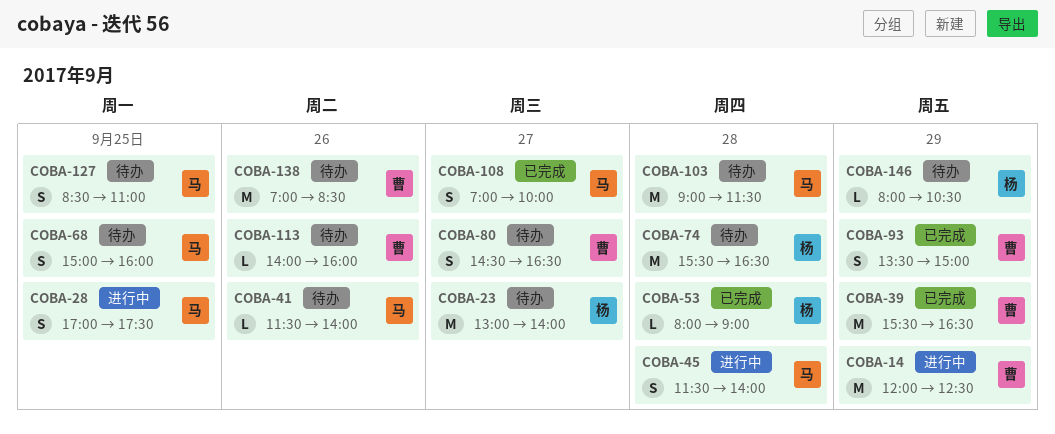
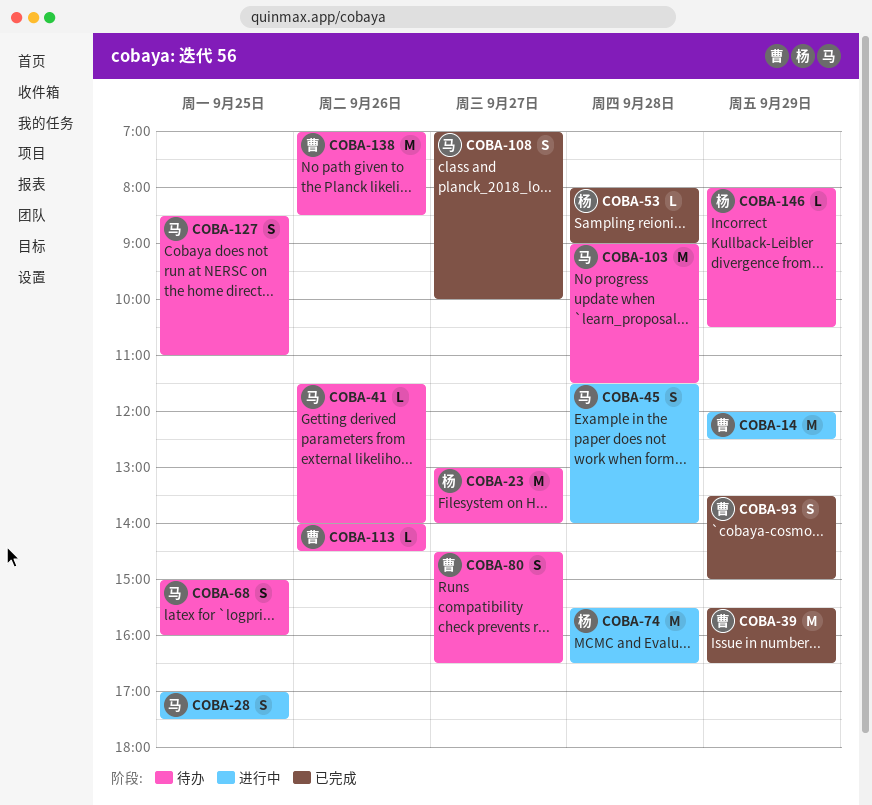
COBA-74, status: 待办 -> 进行中
COBA-113, ends: 16:00 -> 14:30

